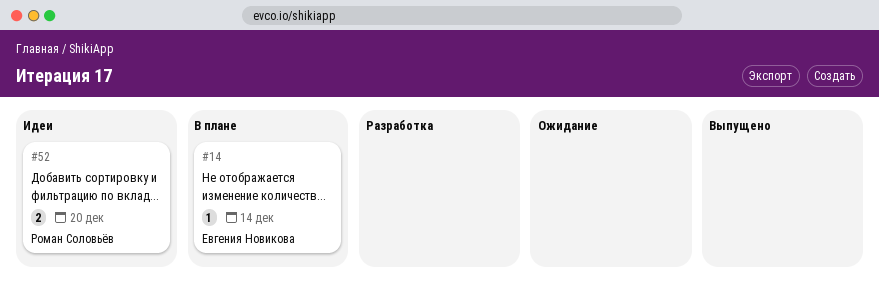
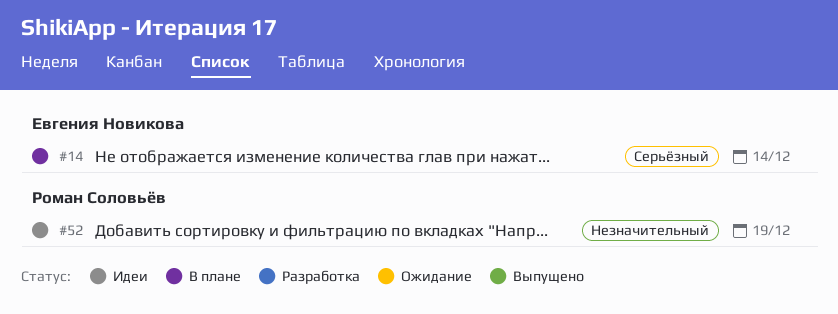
#52, due: Dec 20 -> Dec 19

